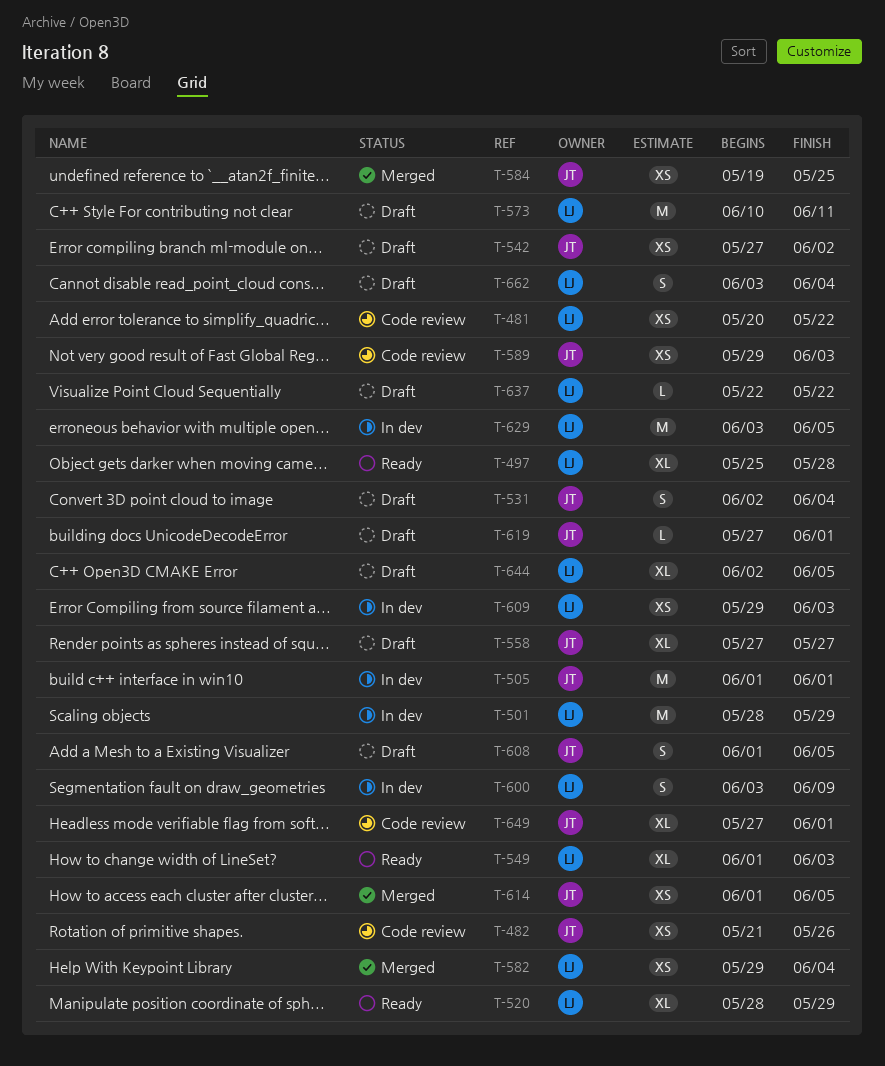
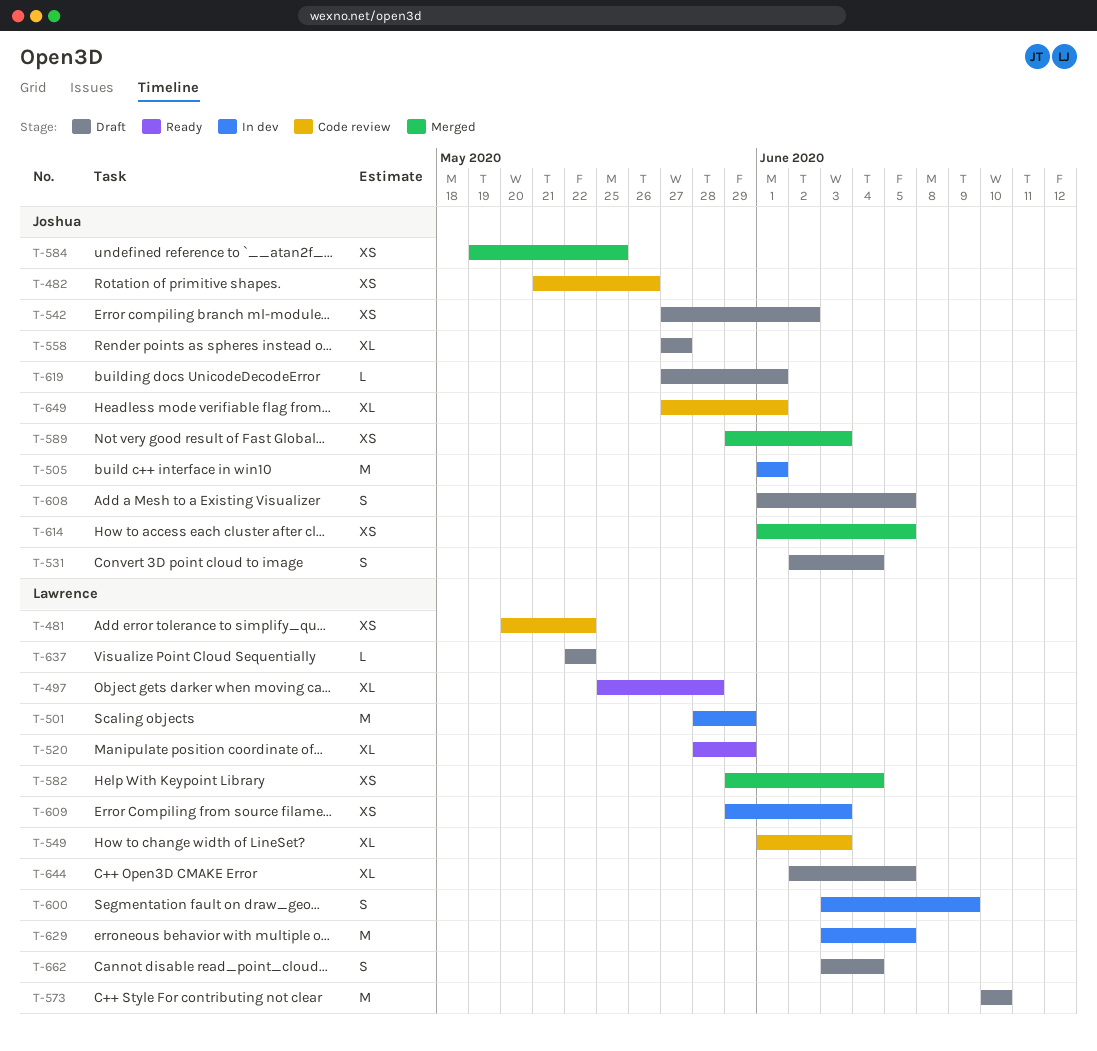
T-549, status: Ready -> Code review
T-573, due: Jun 11 -> Jun 10
T-589, status: Code review -> Merged

